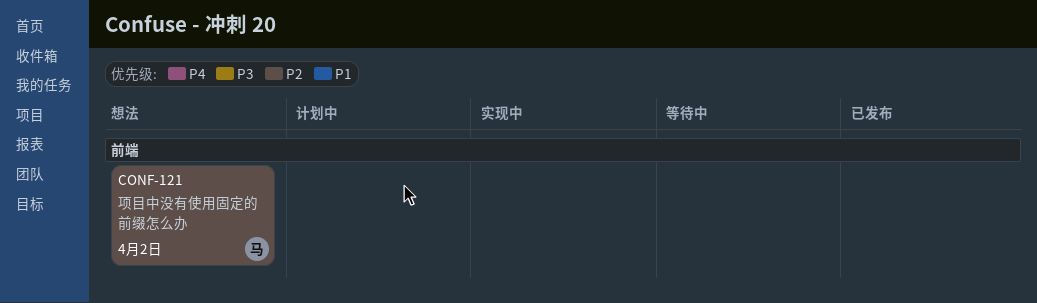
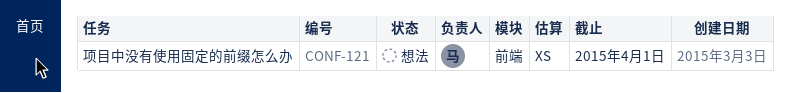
CONF-121, due: Apr 2 -> Apr 1

